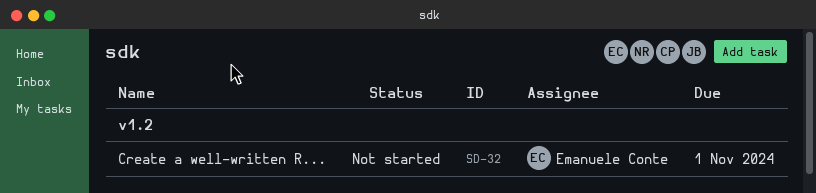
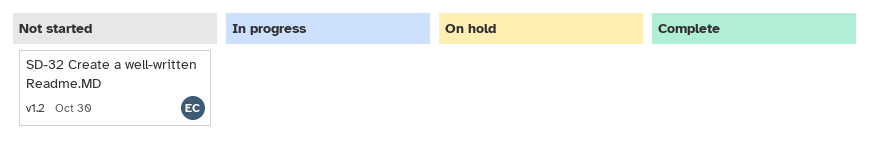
SD-32, due: Nov 1 -> Oct 30

